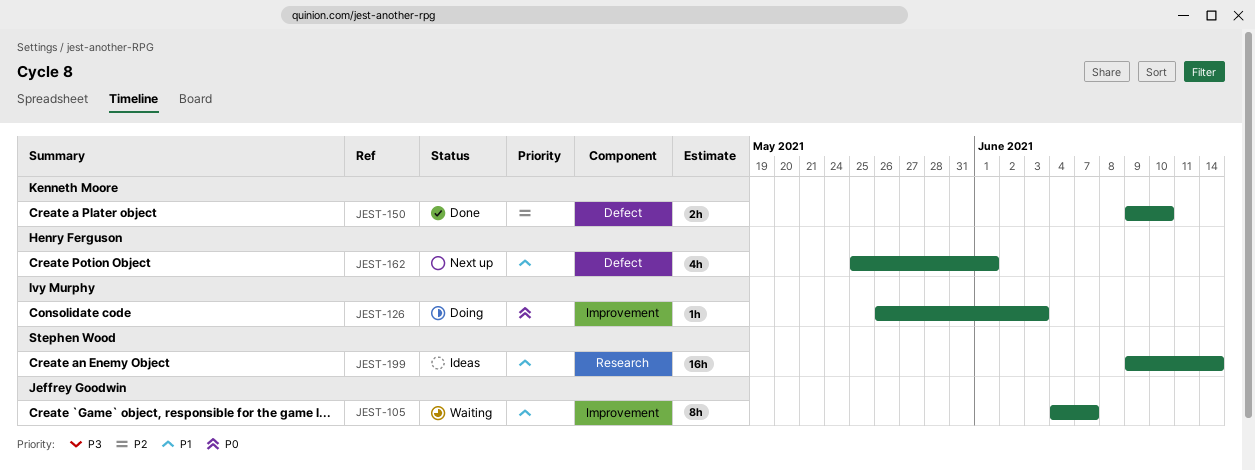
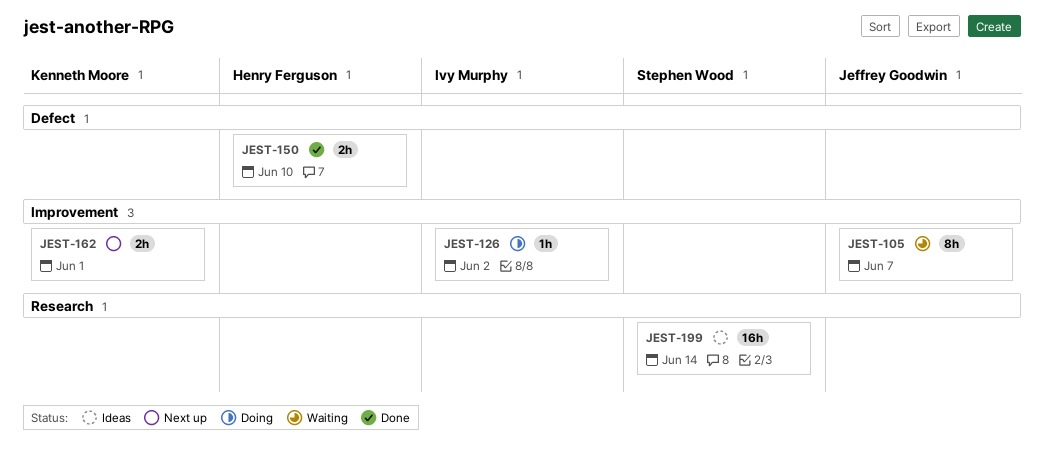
JEST-126, due: Jun 3 -> Jun 2
JEST-150, owner: Kenneth Moore -> Henry Ferguson
JEST-162, owner: Henry Ferguson -> Kenneth Moore
JEST-162, label: Defect -> Improvement
JEST-162, estimate: 4h -> 2h

